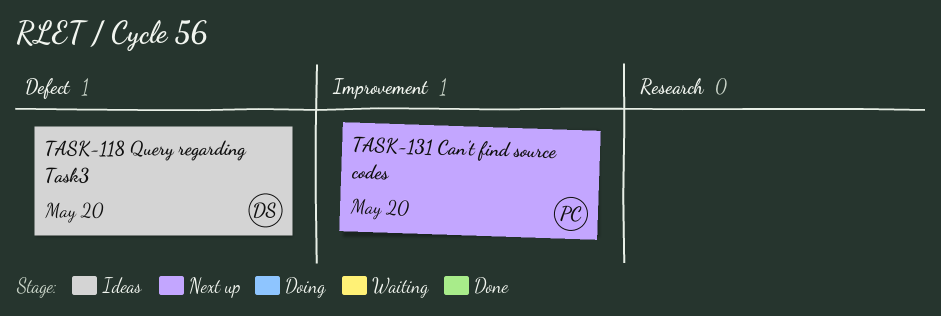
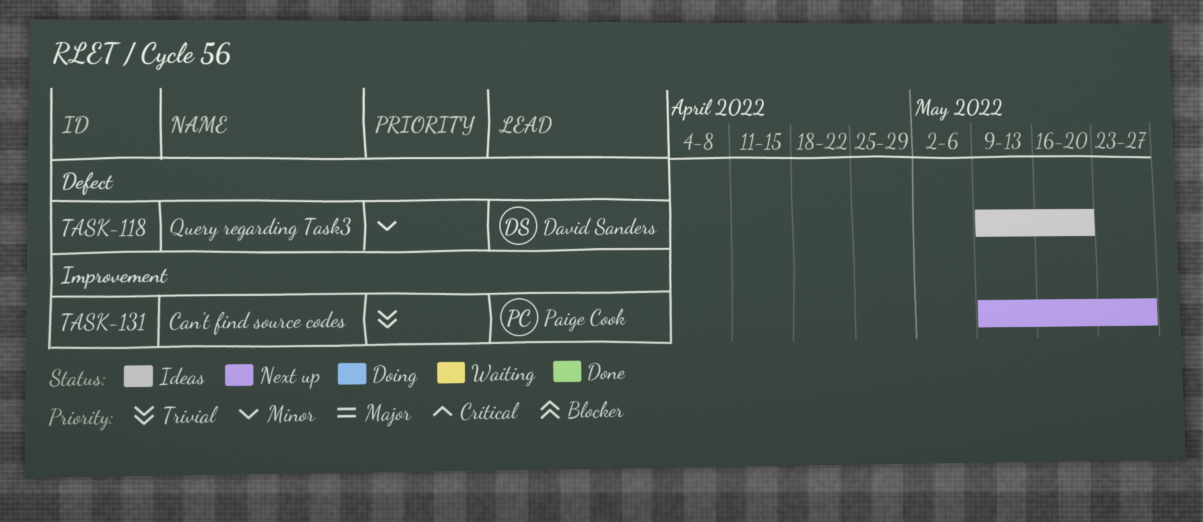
TASK-131, due: May 20 -> May 27

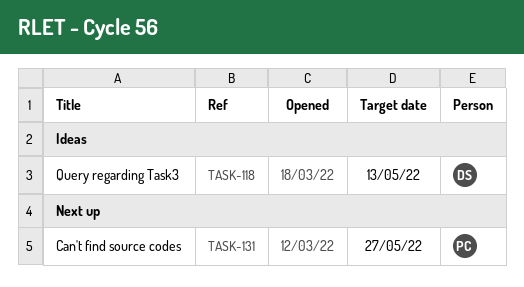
TASK-118, due: May 20 -> May 13

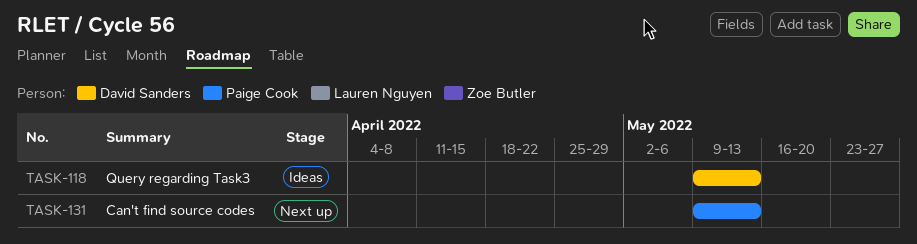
TASK-131, due: May 27 -> May 13

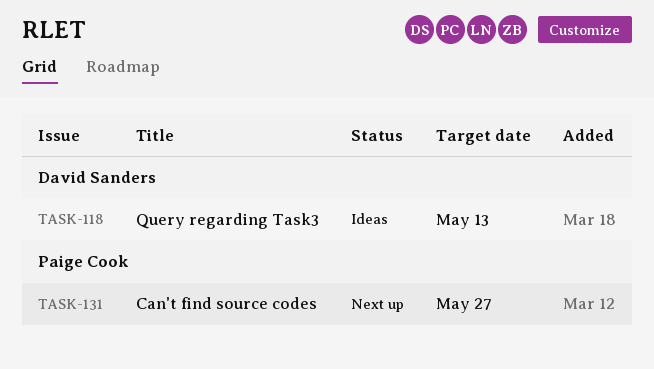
TASK-131, due: May 13 -> May 27

